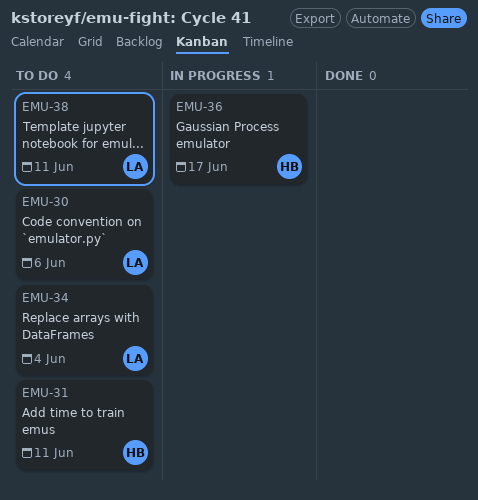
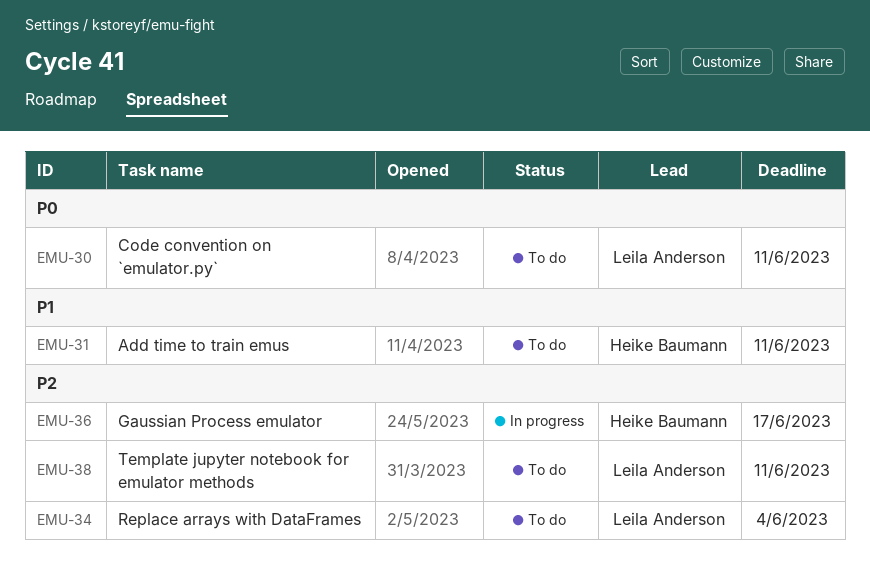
EMU-30, due: Jun 6 -> Jun 11

